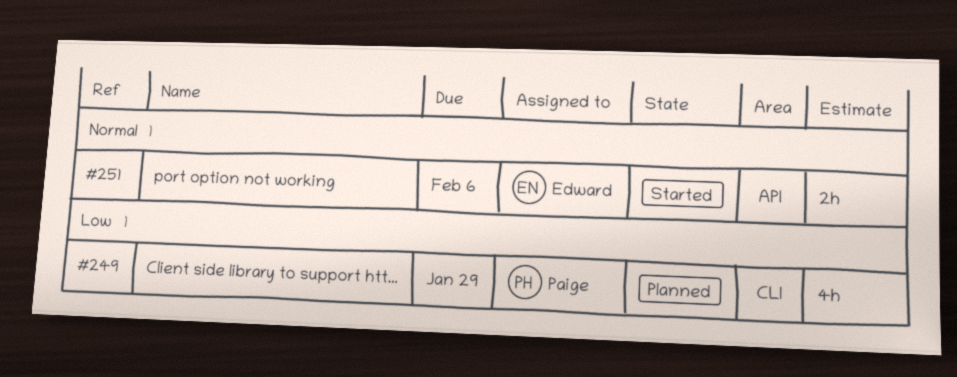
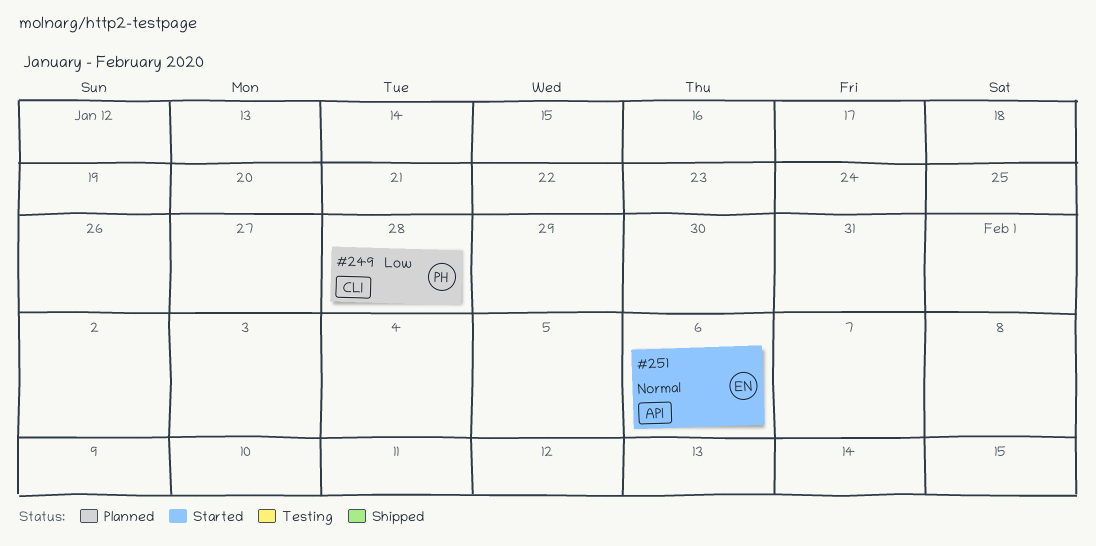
#249, due: Jan 29 -> Jan 28

